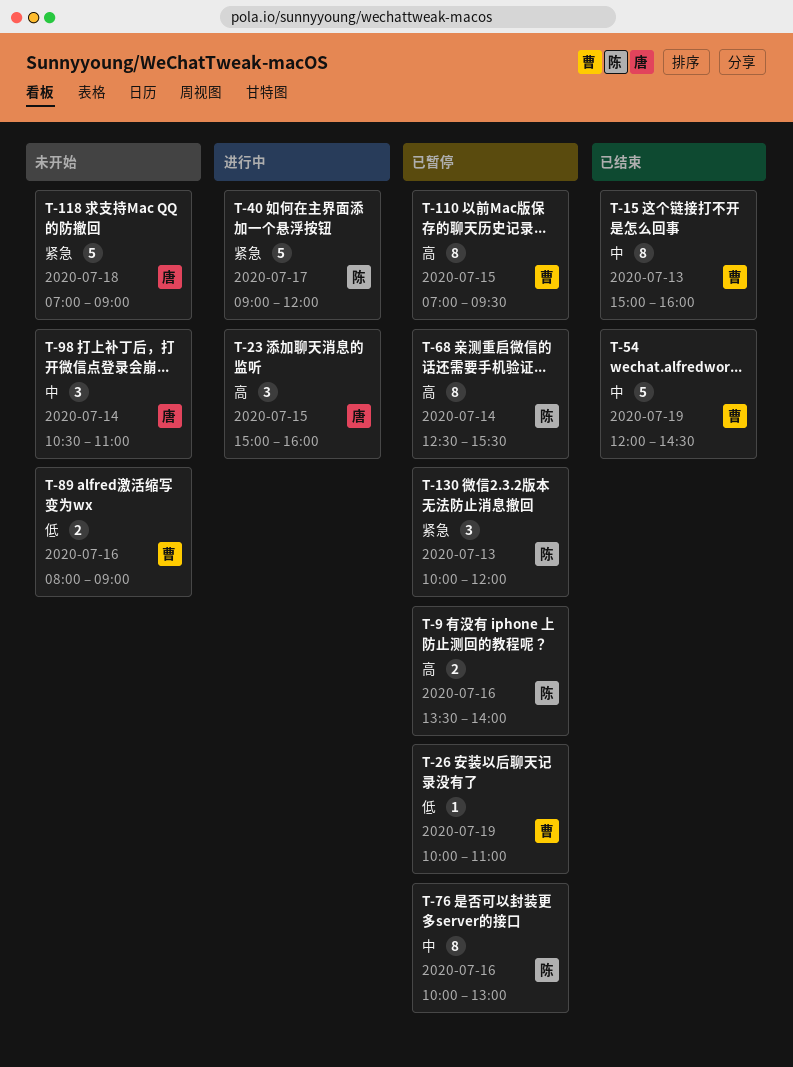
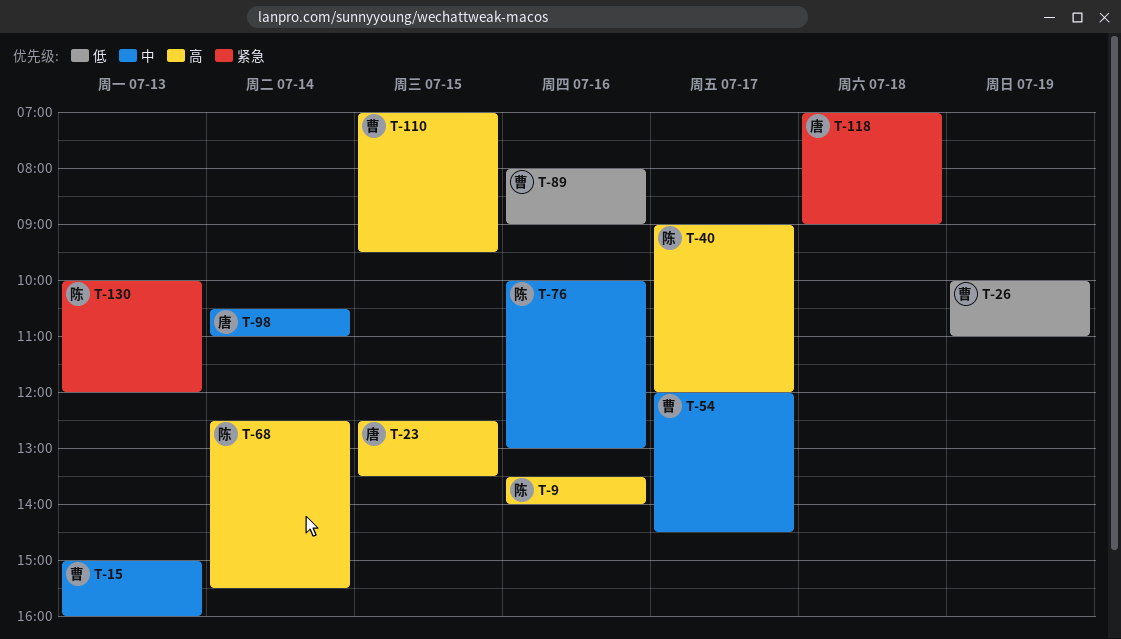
T-23, begins: 15:00 -> 12:30
T-23, ends: 16:00 -> 13:30
T-40, priority: 紧急 -> 高
T-54, day: Jul 19 -> Jul 17

